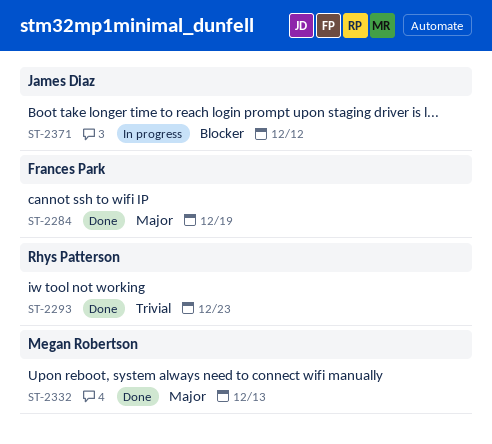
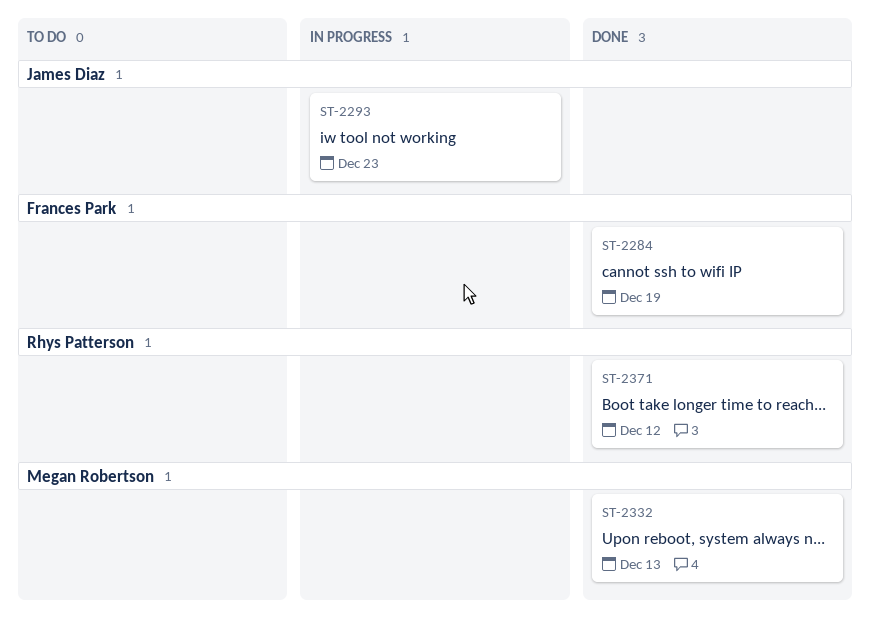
ST-2293, status: Done -> In progress
ST-2293, owner: Rhys Patterson -> James Diaz
ST-2371, status: In progress -> Done
ST-2371, owner: James Diaz -> Rhys Patterson

